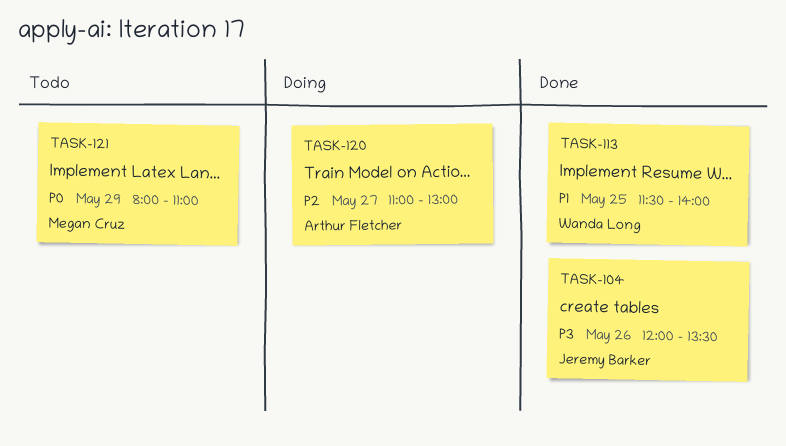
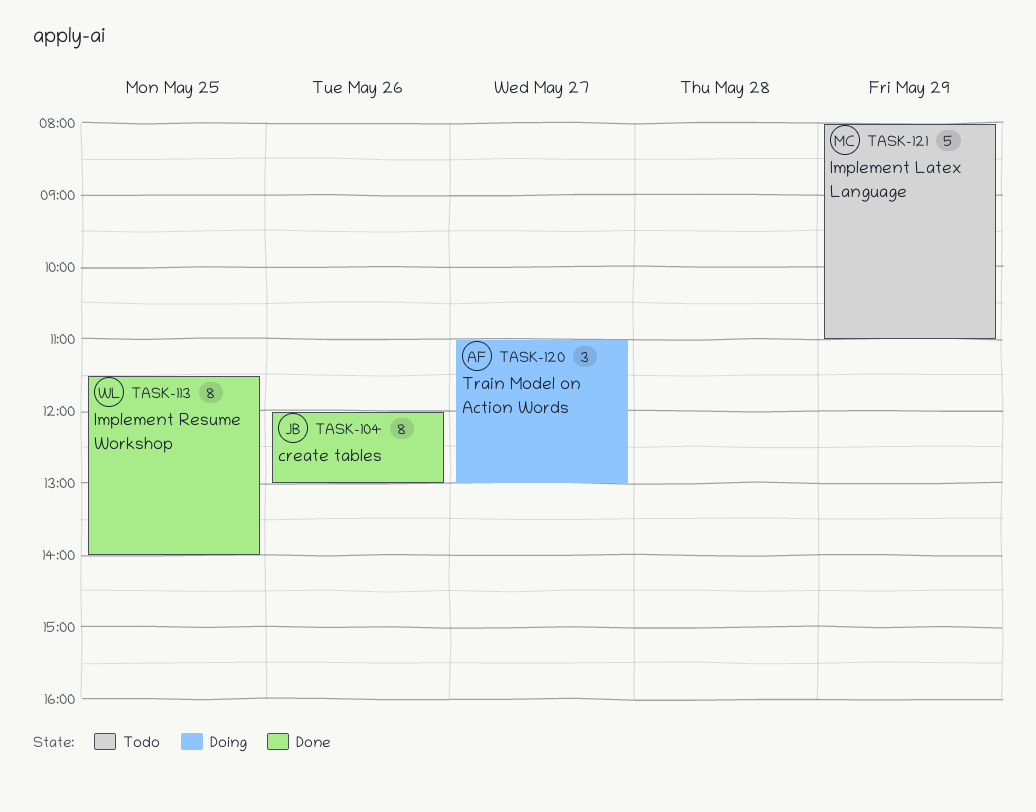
TASK-104, ends: 13:30 -> 13:00

